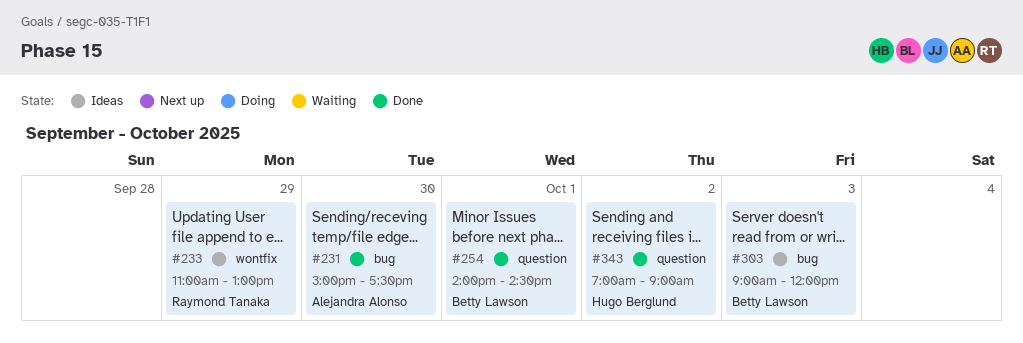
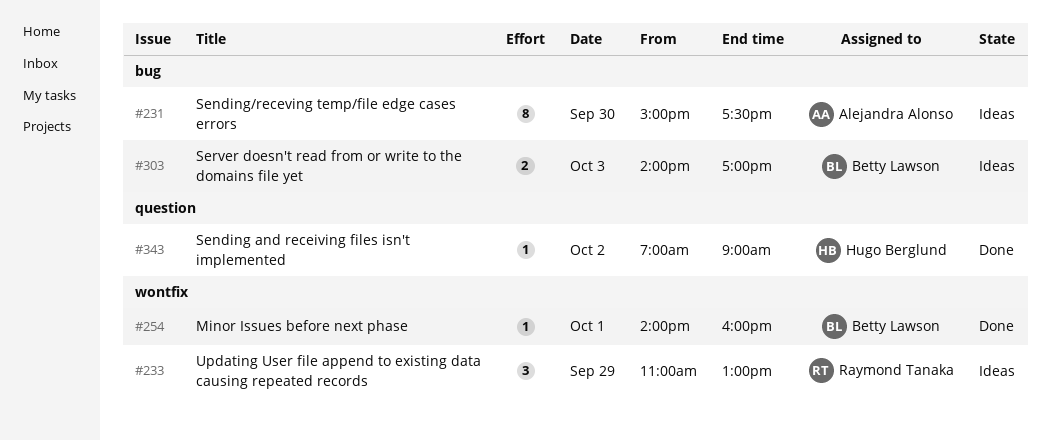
#231, status: Done -> Ideas
#254, label: question -> wontfix
#254, ends: 14:30 -> 16:00
#303, begins: 09:00 -> 14:00
#303, ends: 12:00 -> 17:00

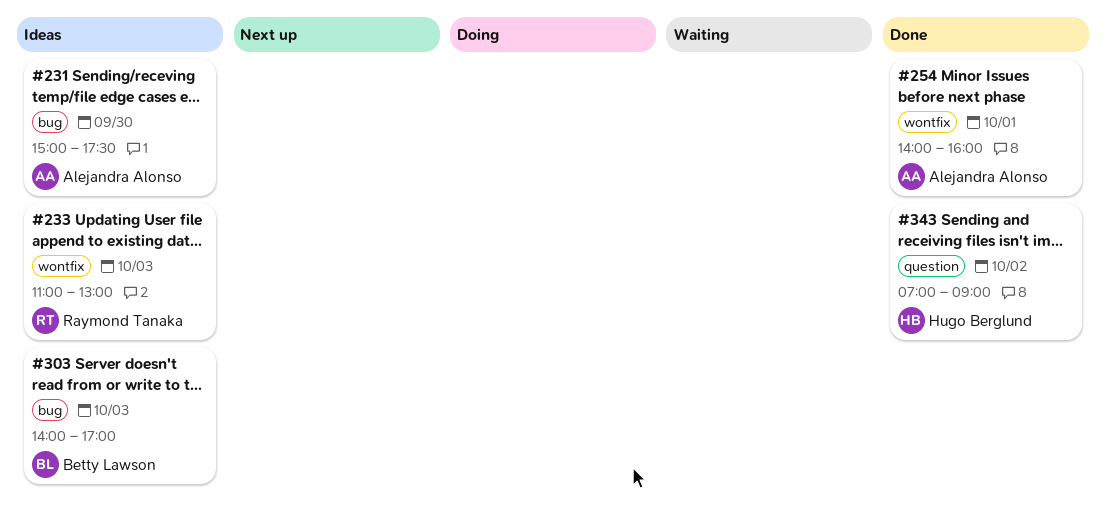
#233, day: Sep 29 -> Oct 3
#254, owner: Betty Lawson -> Alejandra Alonso

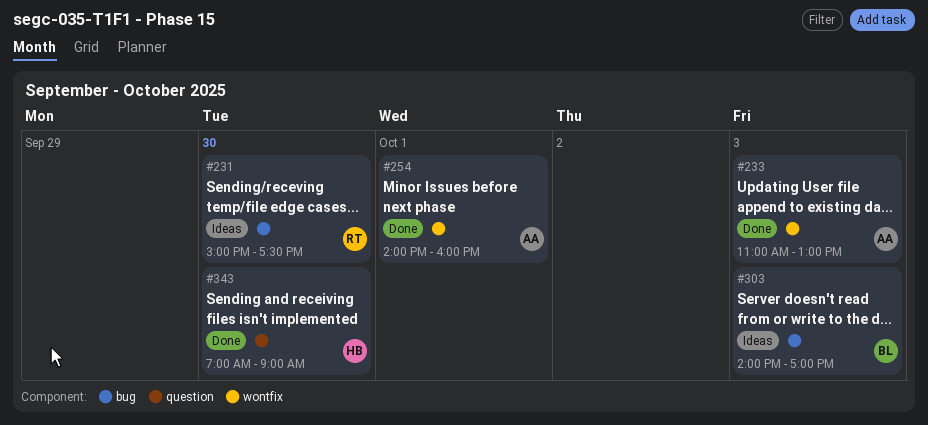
#231, owner: Alejandra Alonso -> Raymond Tanaka
#233, status: Ideas -> Done
#233, owner: Raymond Tanaka -> Alejandra Alonso
#343, day: Oct 2 -> Sep 30

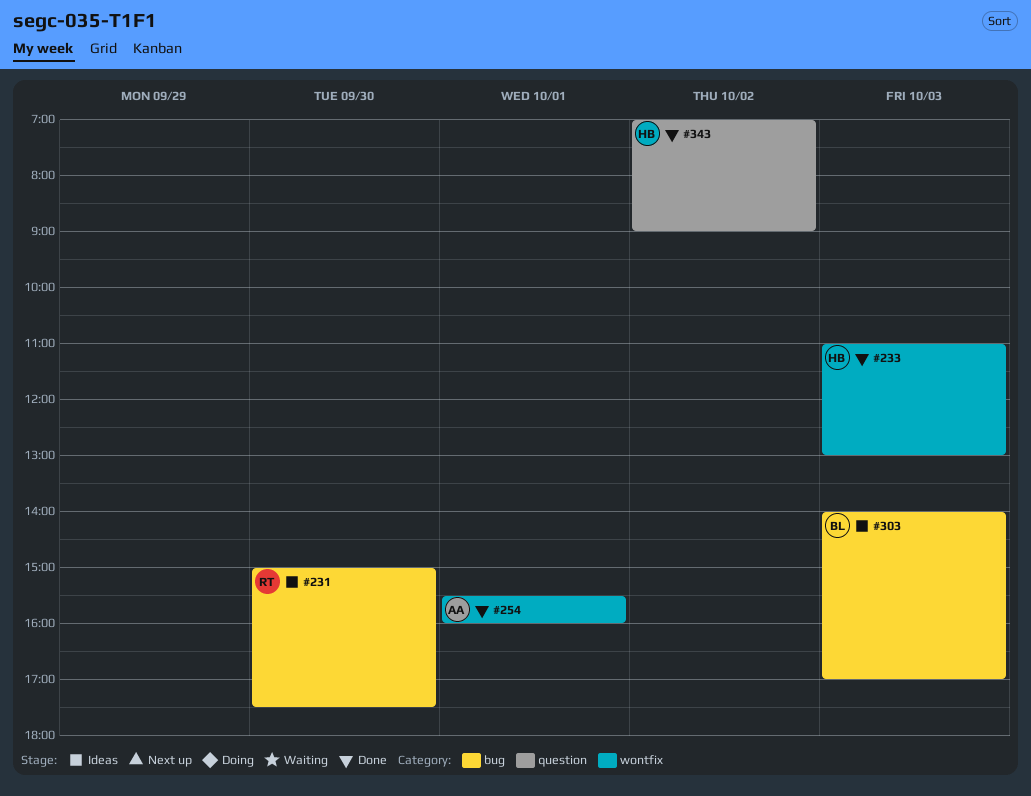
#233, owner: AA -> HB
#254, begins: 14:00 -> 15:30
#343, day: Sep 30 -> Oct 2

